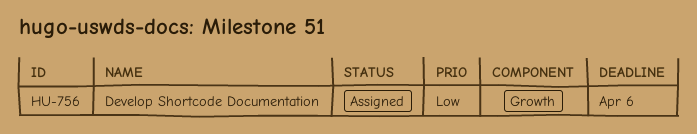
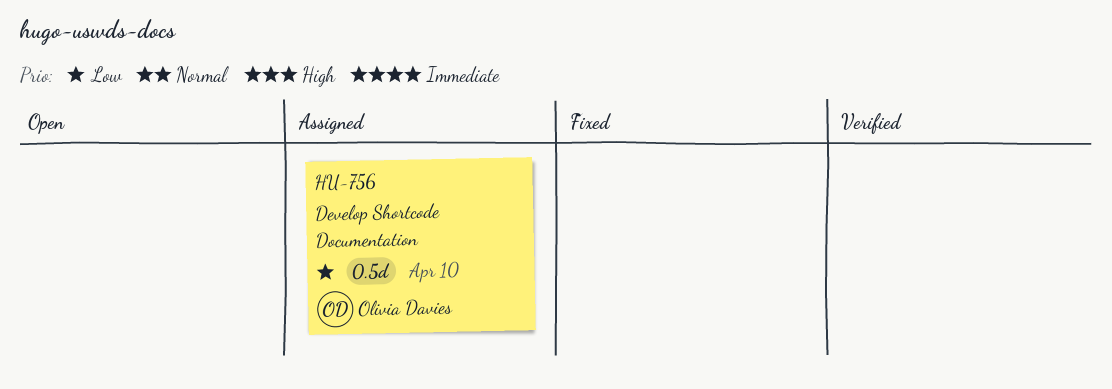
HU-756, due: Apr 6 -> Apr 10

